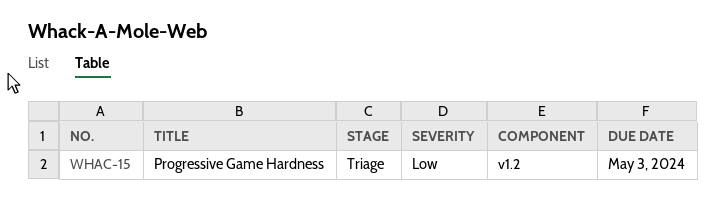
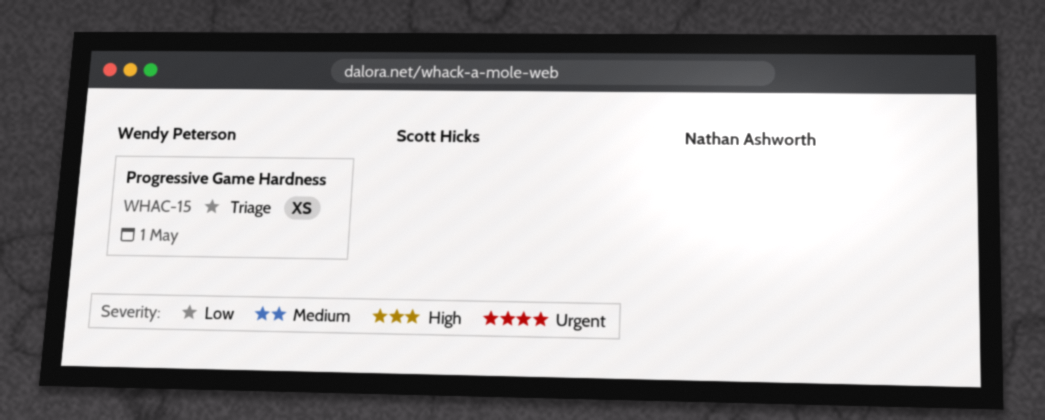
WHAC-15, due: May 3 -> May 1

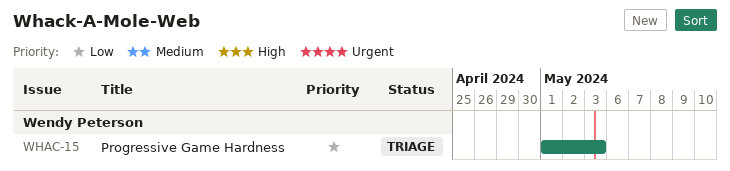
WHAC-15, due: May 1 -> May 3

